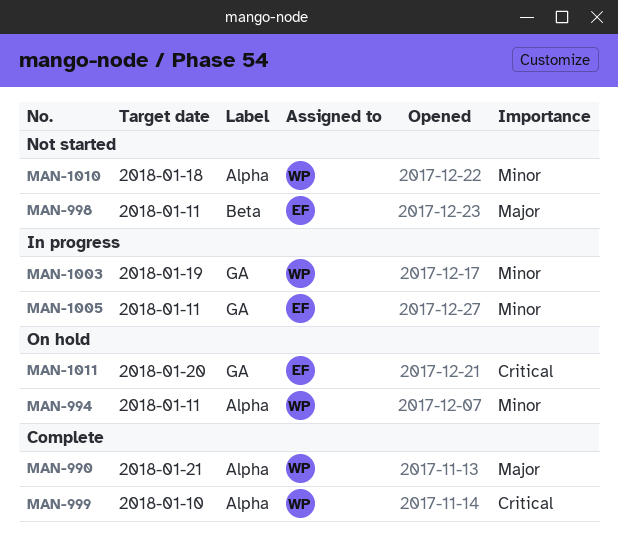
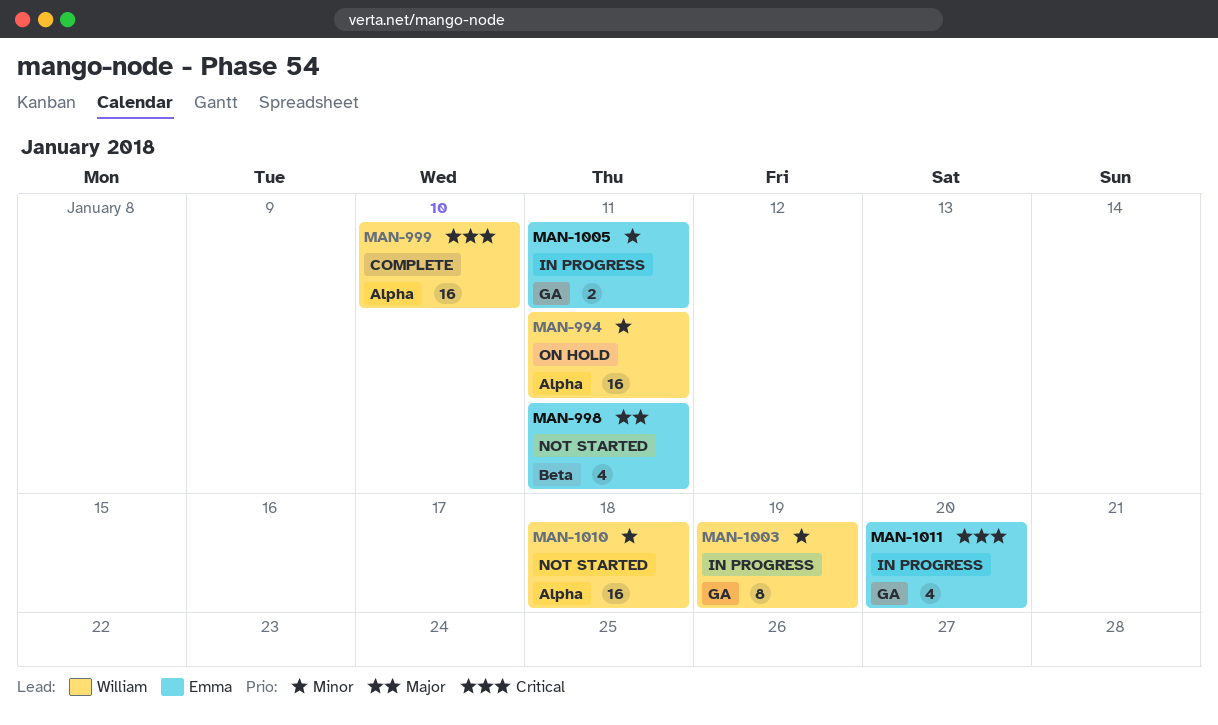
MAN-990: present -> none
MAN-1011, status: On hold -> In progress

